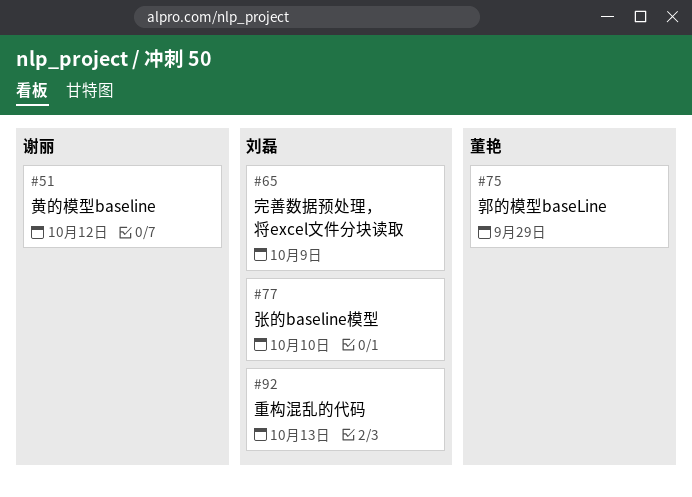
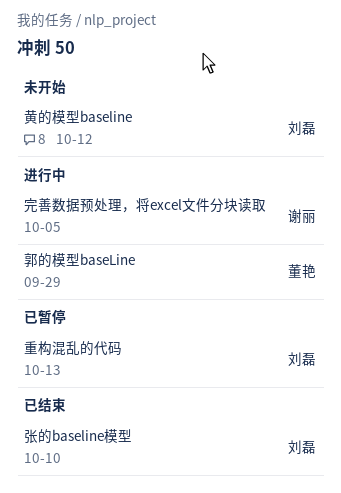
完善数据预处理，将excel文件分块读取, owner: 刘磊 -> 谢丽
完善数据预处理，将excel文件分块读取, due: Oct 9 -> Oct 5
黄的模型baseline, owner: 谢丽 -> 刘磊

